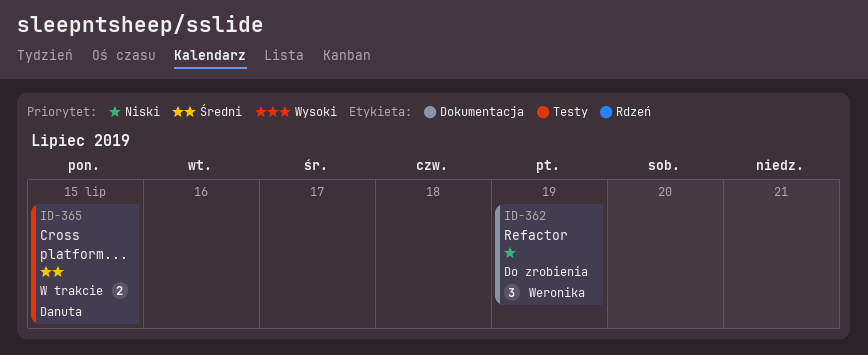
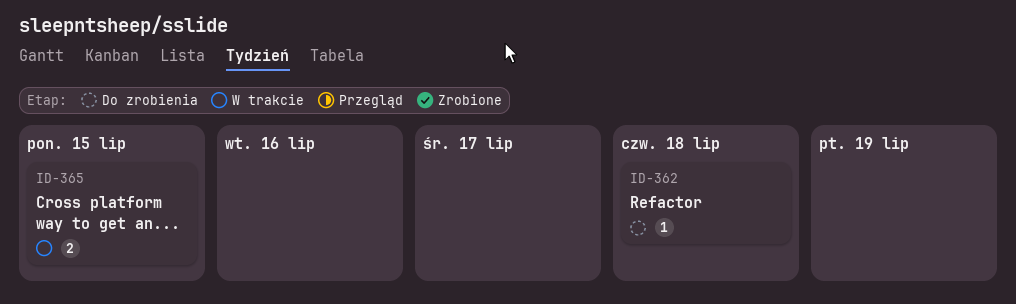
ID-362, estimate: 3 -> 1
ID-362, due: Jul 19 -> Jul 18

